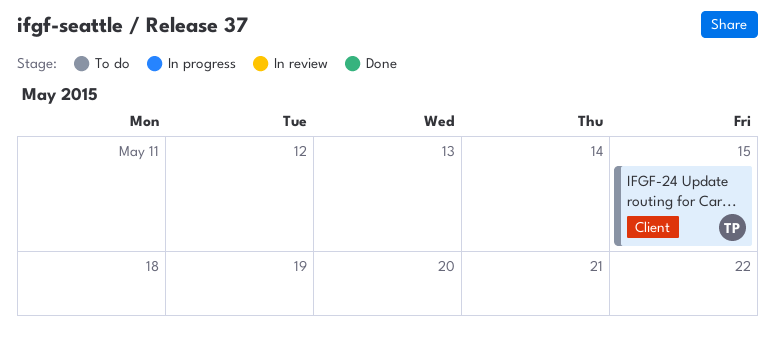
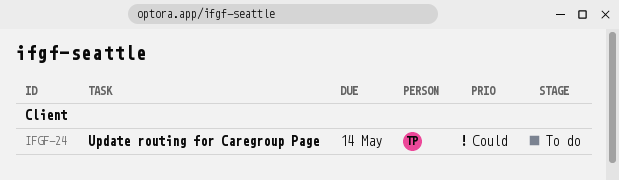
IFGF-24, due: May 15 -> May 14

